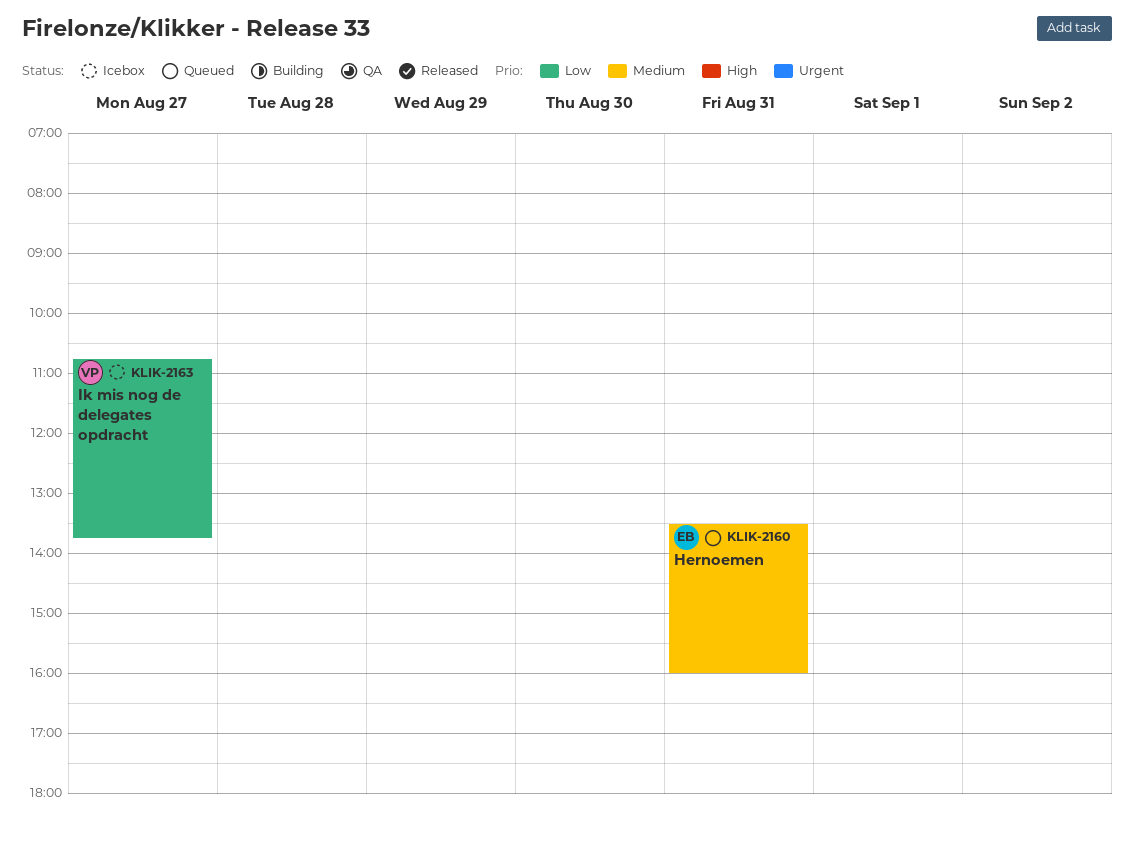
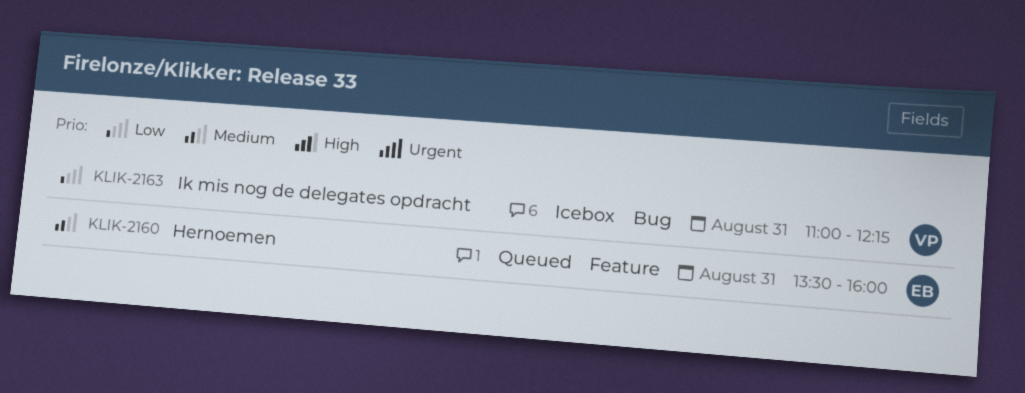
KLIK-2163, day: Aug 27 -> Aug 31
KLIK-2163, begins: 10:45 -> 11:00
KLIK-2163, ends: 13:45 -> 12:15

